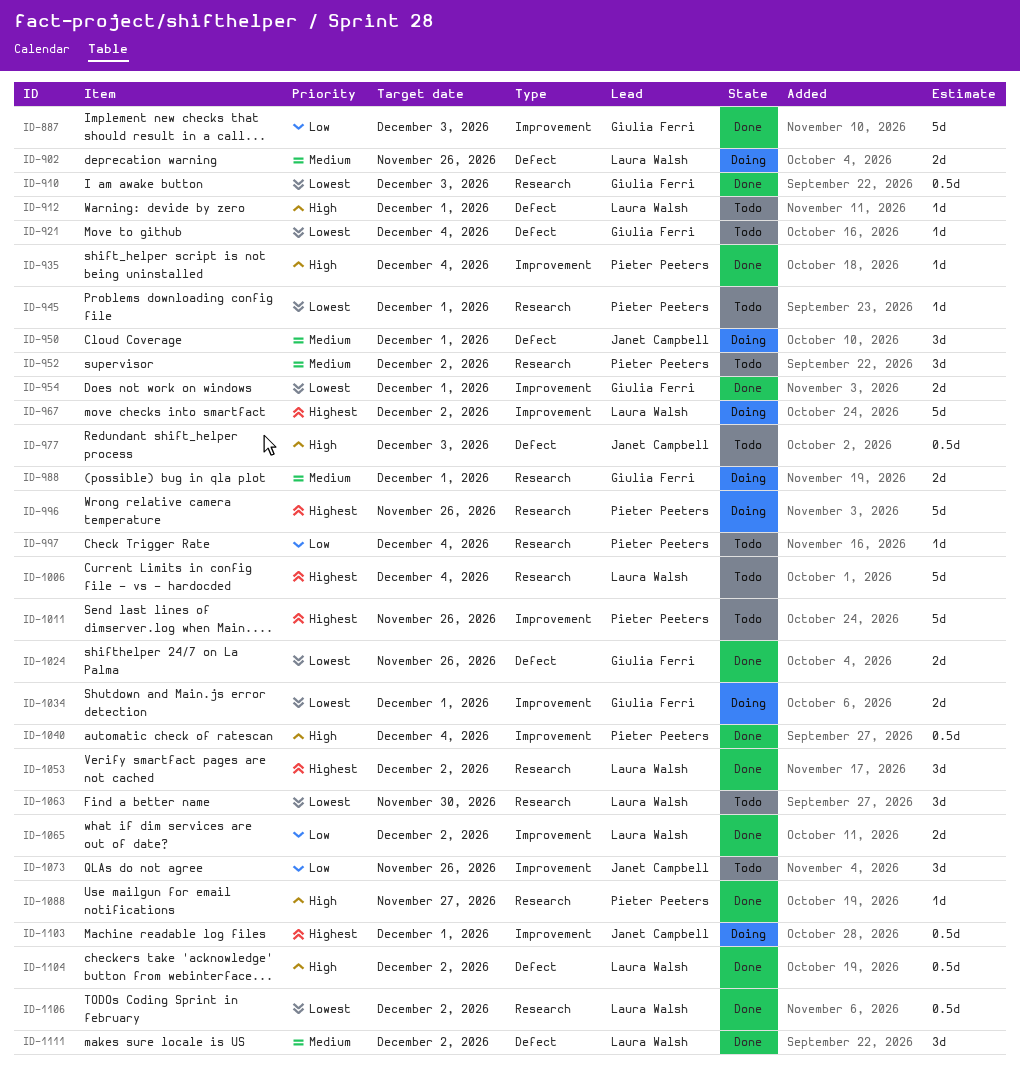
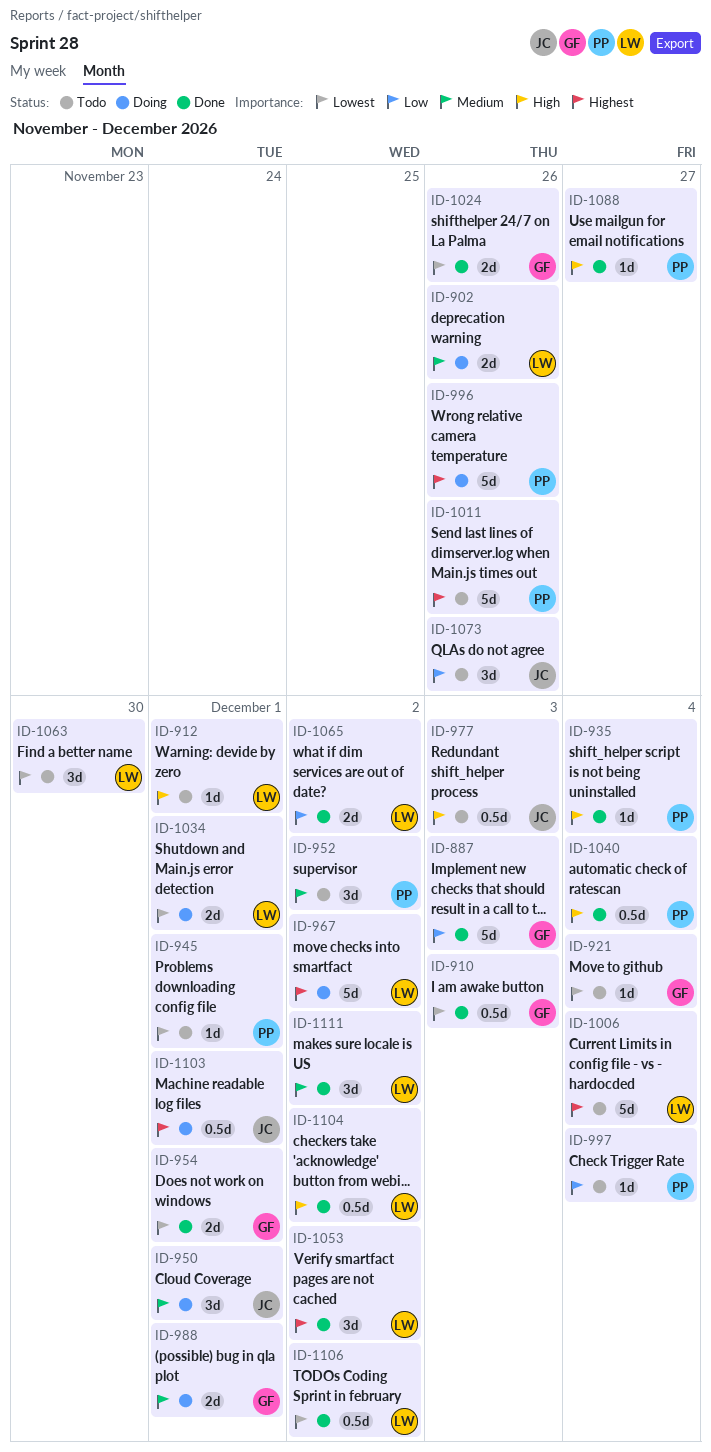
ID-1034, owner: Giulia Ferri -> Laura Walsh

